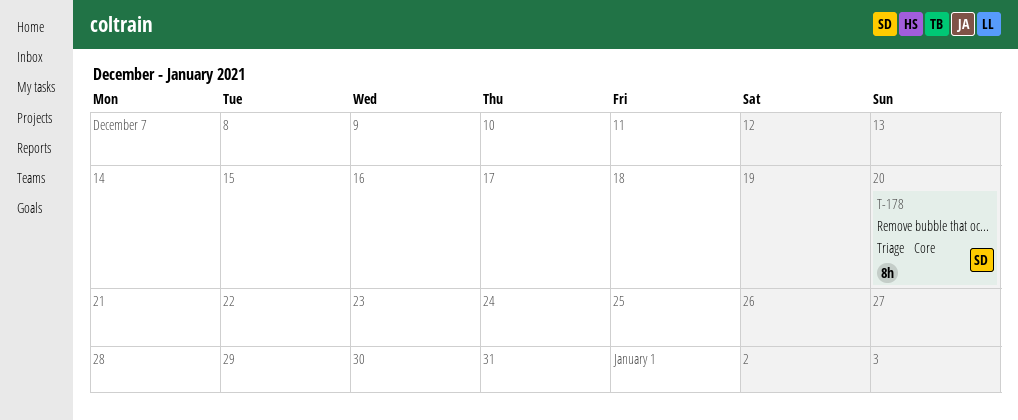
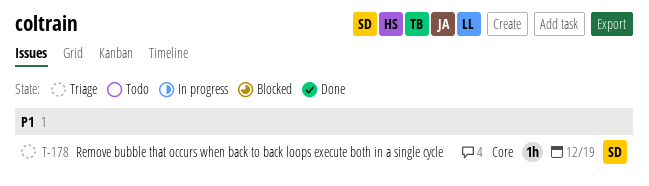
T-178, estimate: 8h -> 1h
T-178, due: Dec 20 -> Dec 19

